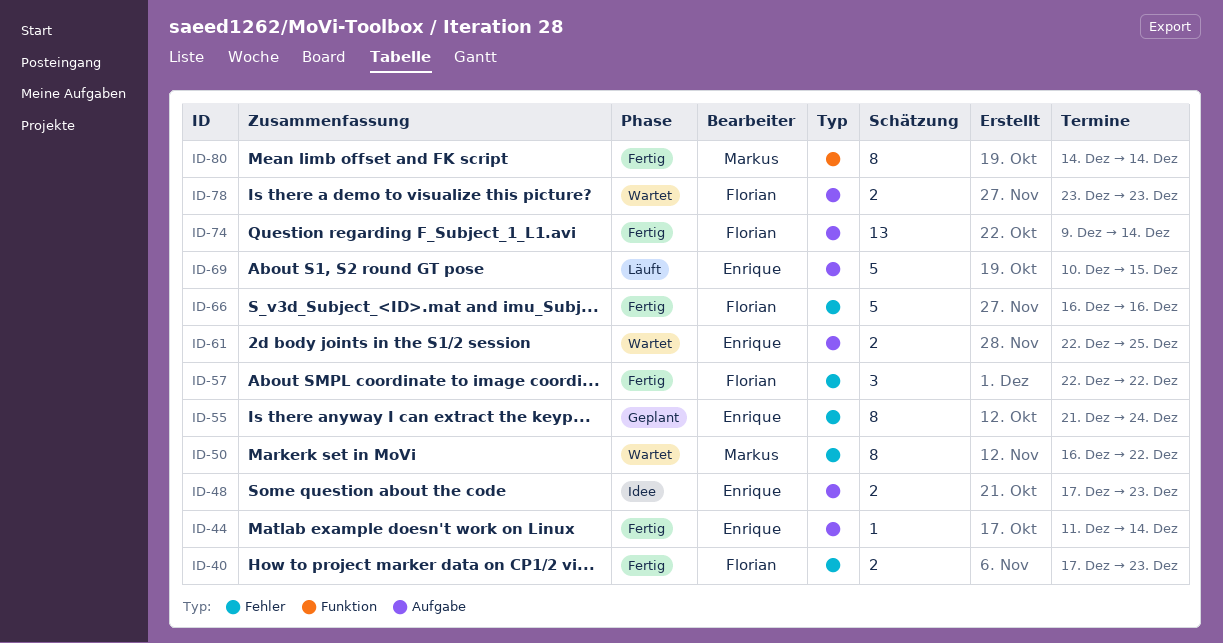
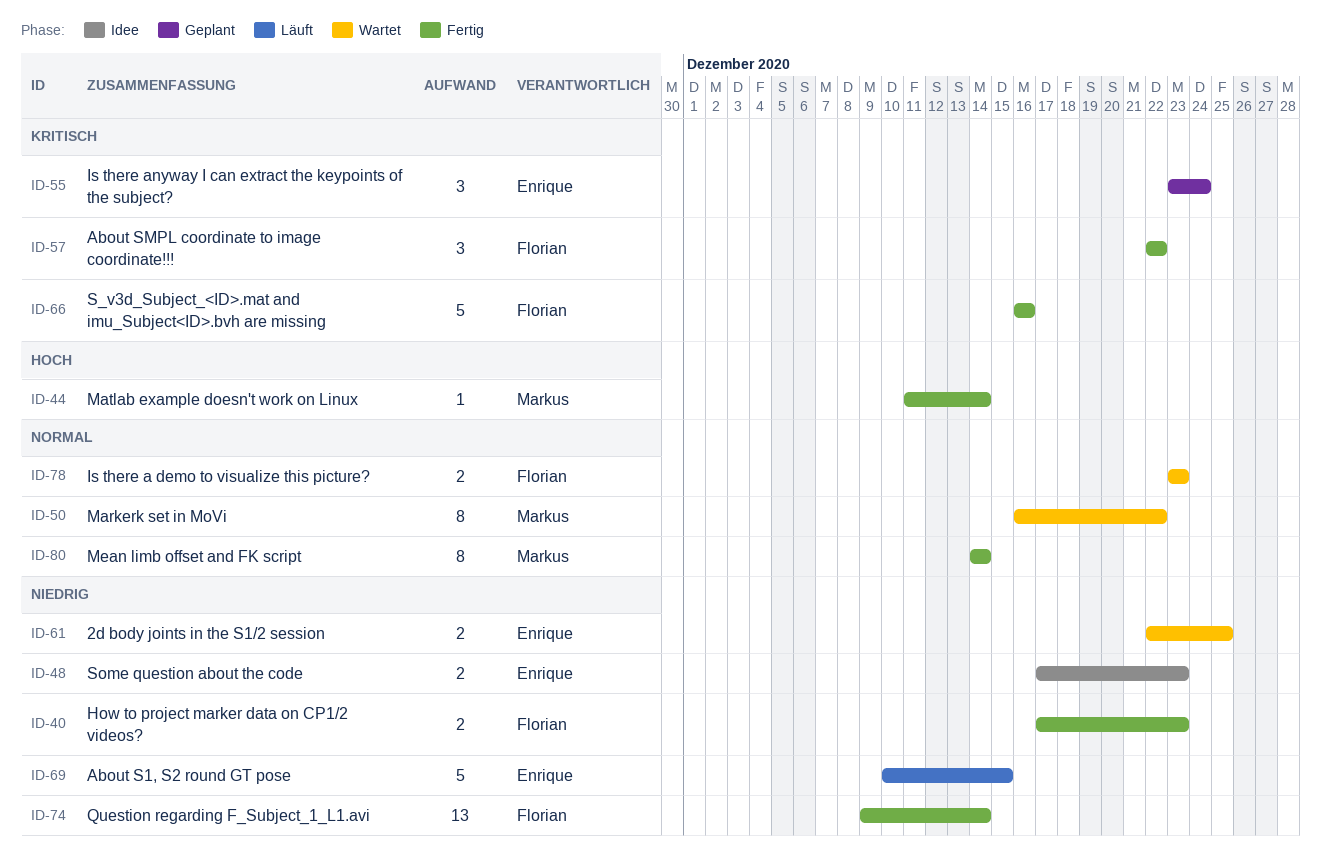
ID-44, owner: Enrique -> Markus
ID-55, estimate: 8 -> 3
ID-55, start: Dec 21 -> Dec 23

